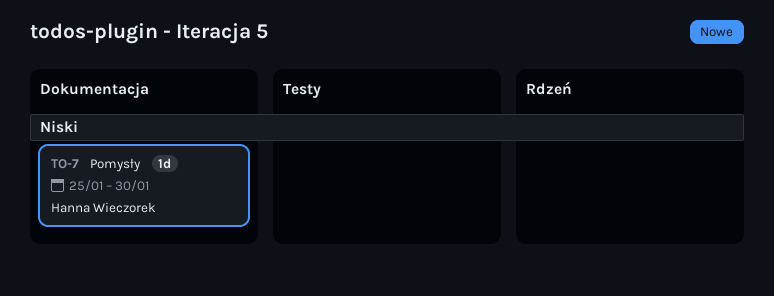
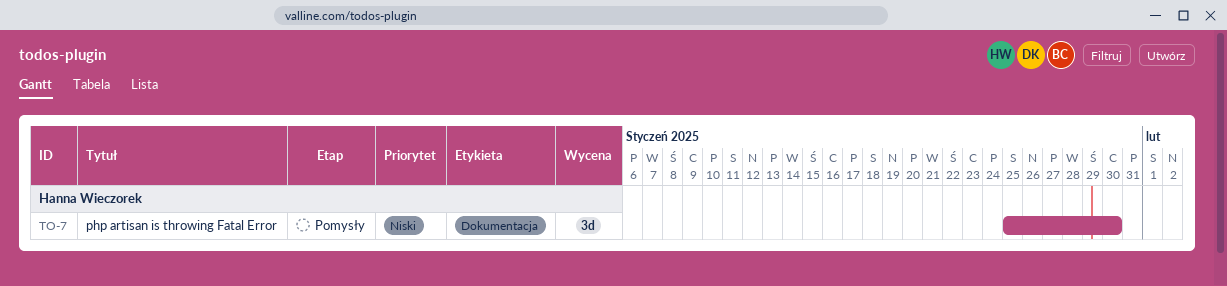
TO-7, estimate: 1d -> 3d

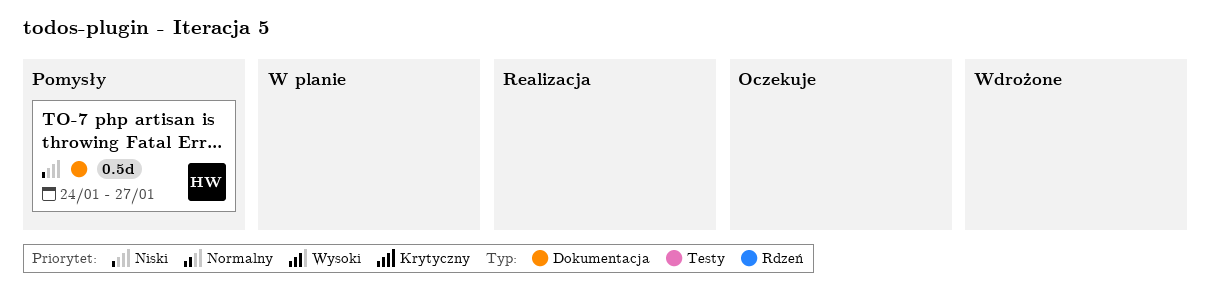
TO-7, estimate: 3d -> 0.5d
TO-7, start: Jan 25 -> Jan 24
TO-7, due: Jan 30 -> Jan 27

